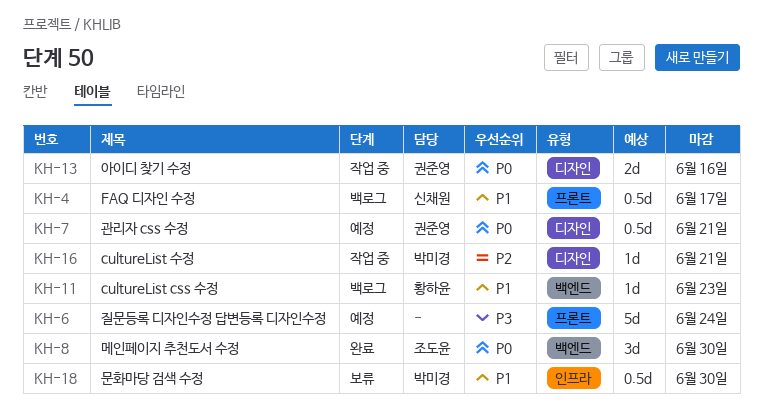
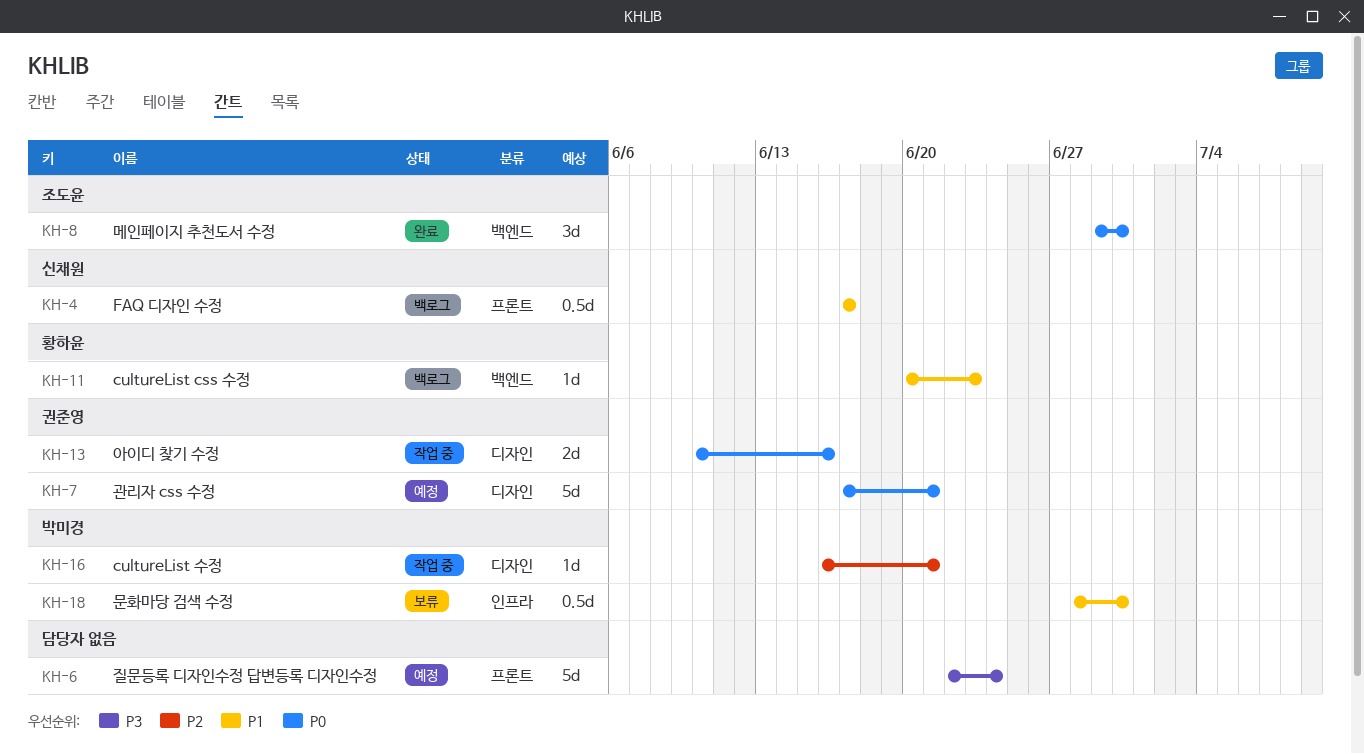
KH-7, estimate: 0.5d -> 5d

